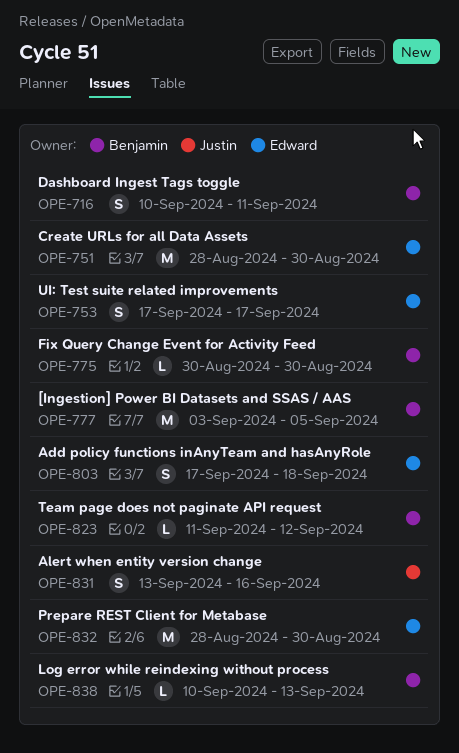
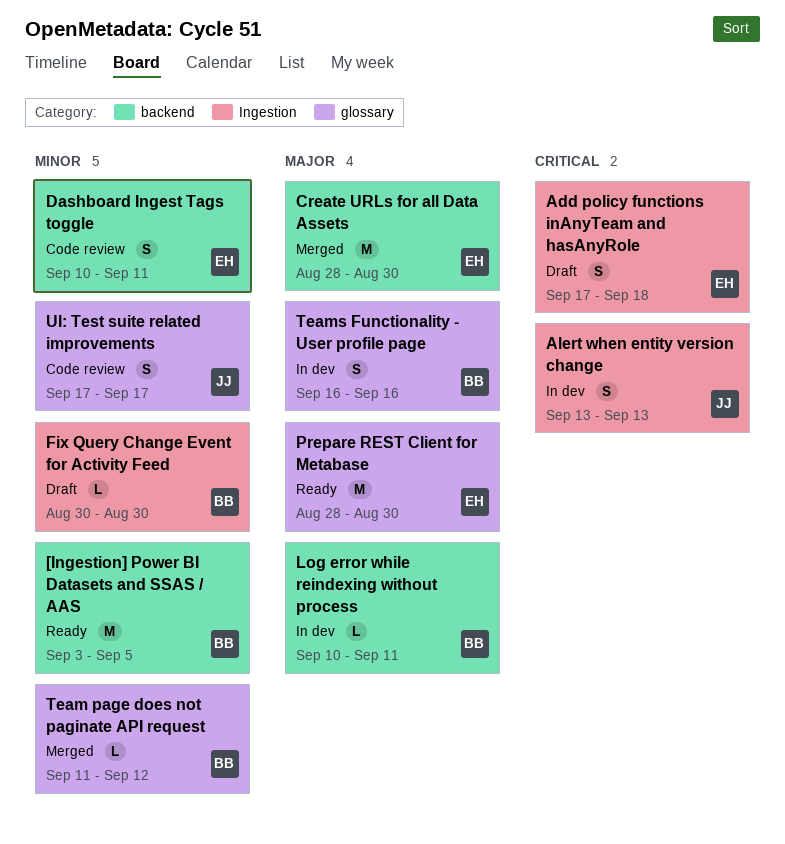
Alert when entity version change, due: Sep 16 -> Sep 13
Dashboard Ingest Tags toggle, owner: Benjamin -> Edward
Log error while reindexing without process, due: Sep 13 -> Sep 11
Teams Functionality - User profile page: none -> present
UI: Test suite related improvements, owner: Edward -> Justin

